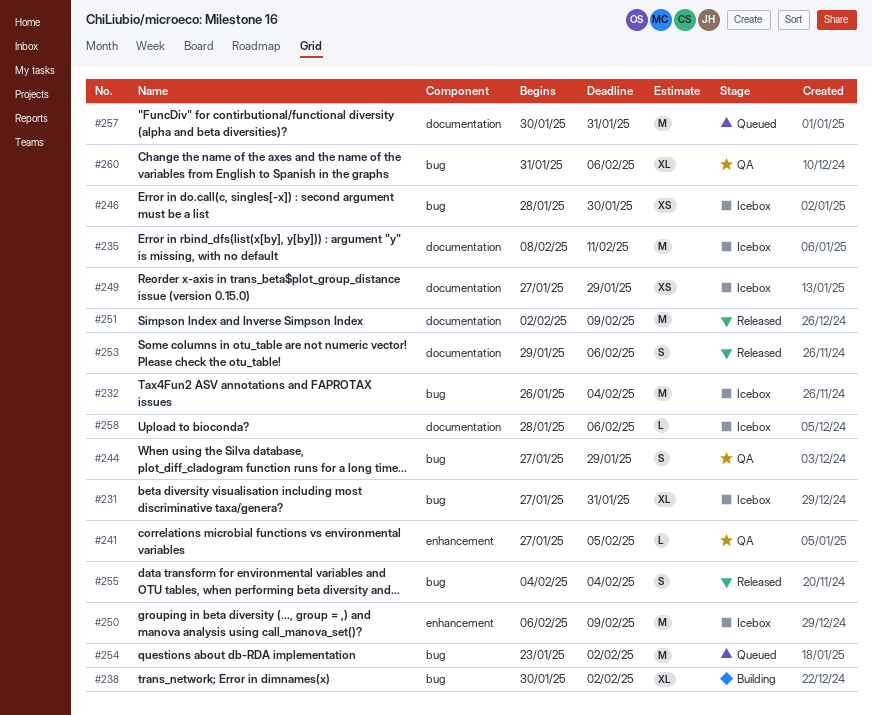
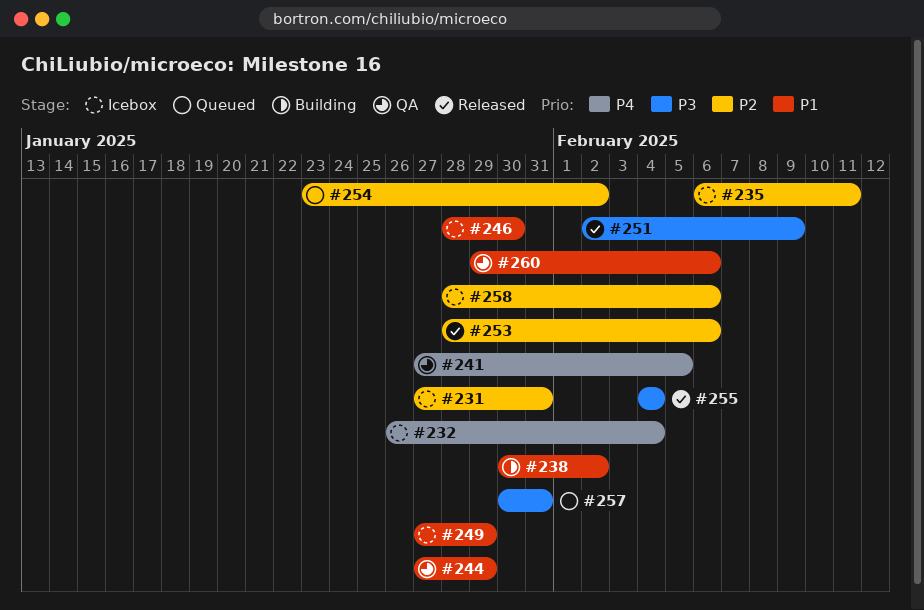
#235, start: Feb 8 -> Feb 6
#250: present -> none
#253, start: Jan 29 -> Jan 28
#260, start: Jan 31 -> Jan 29

